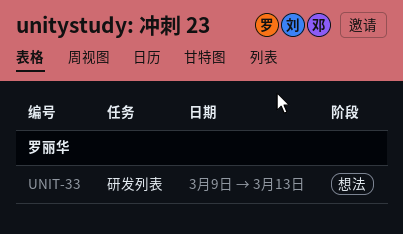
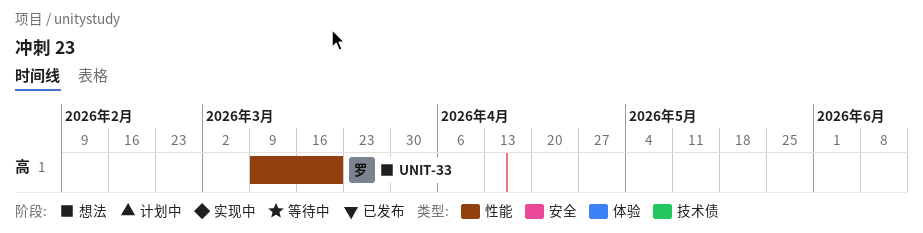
UNIT-33, due: Mar 13 -> Mar 20

